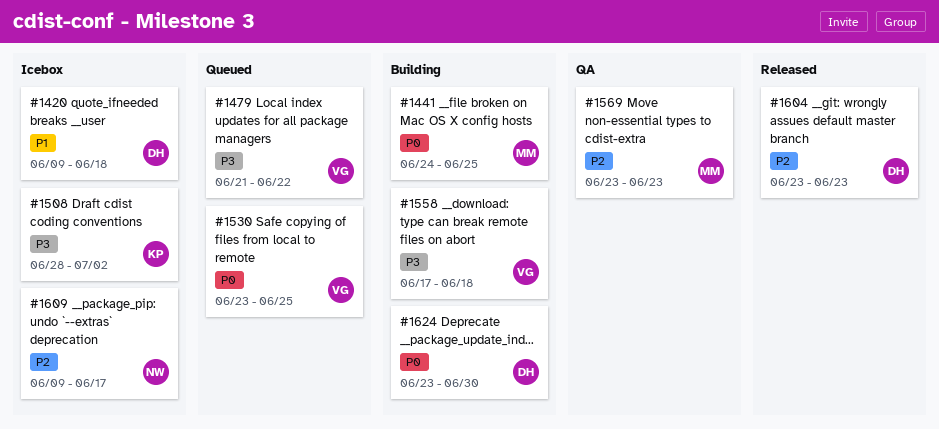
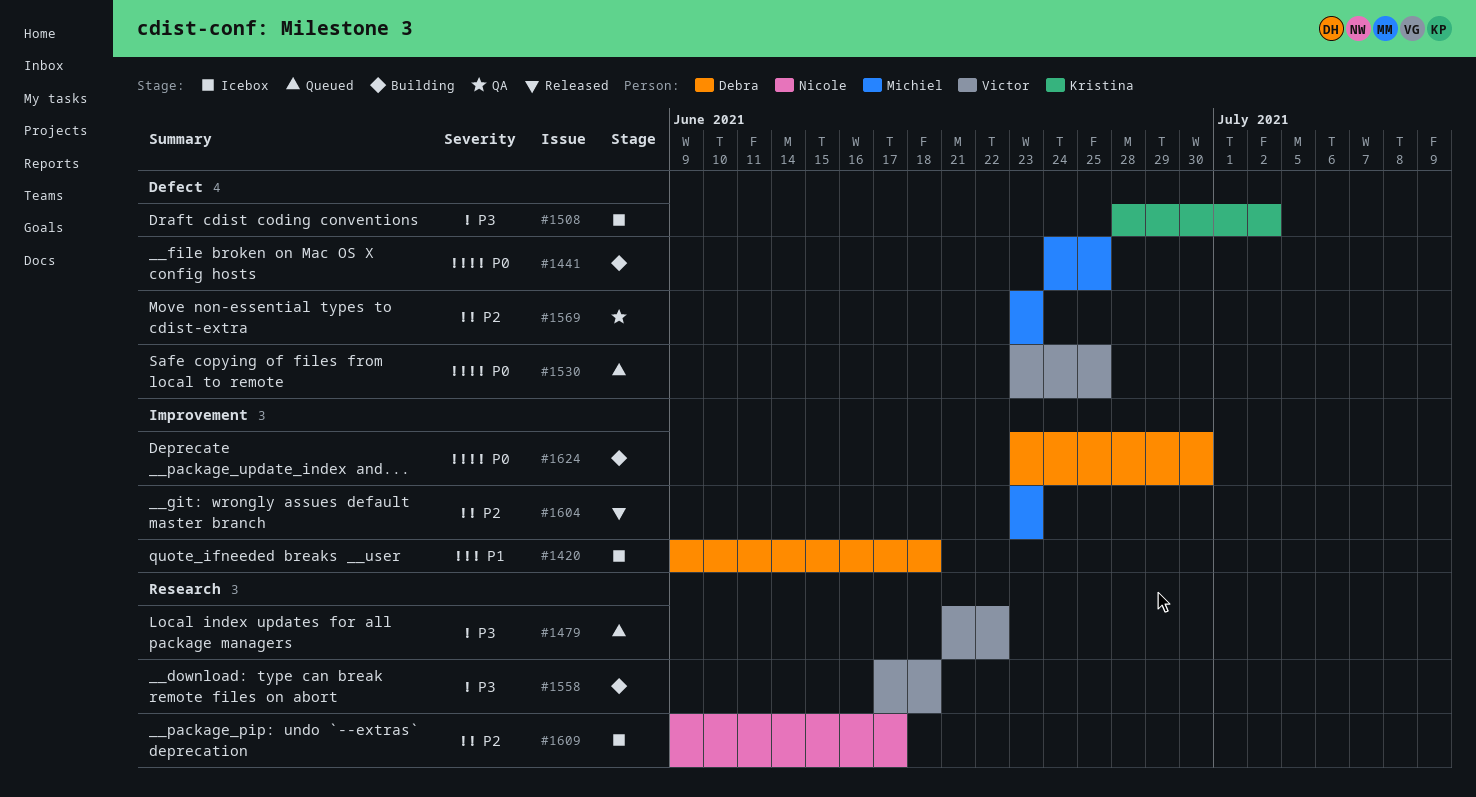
#1604, owner: Debra -> Michiel

